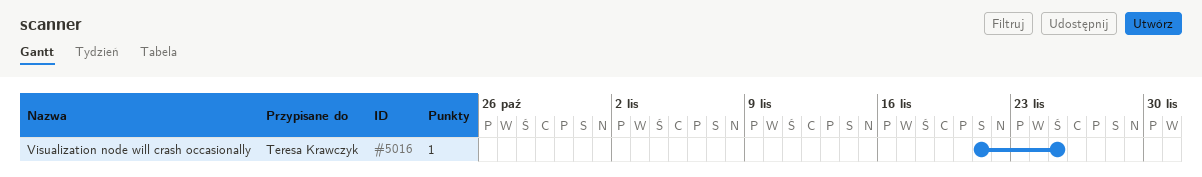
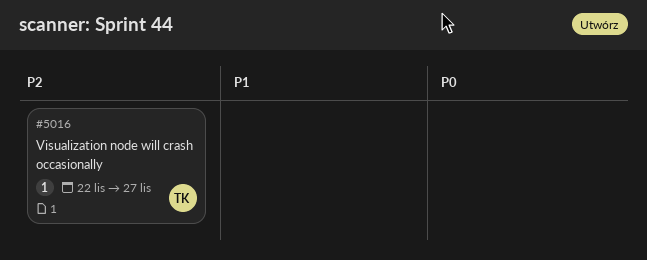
#5016, start: Nov 21 -> Nov 22
#5016, due: Nov 25 -> Nov 27

